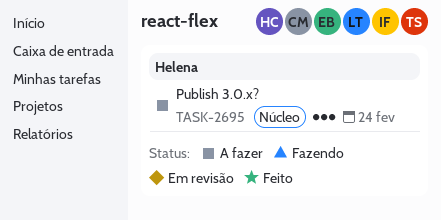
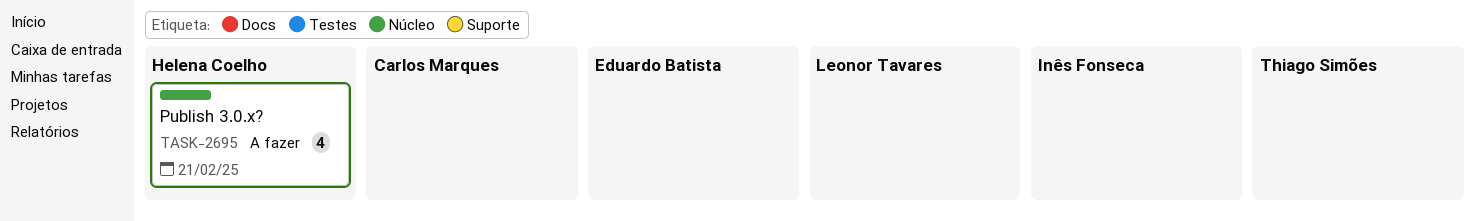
TASK-2695, estimate: 3 -> 4
TASK-2695, due: Feb 24 -> Feb 21

